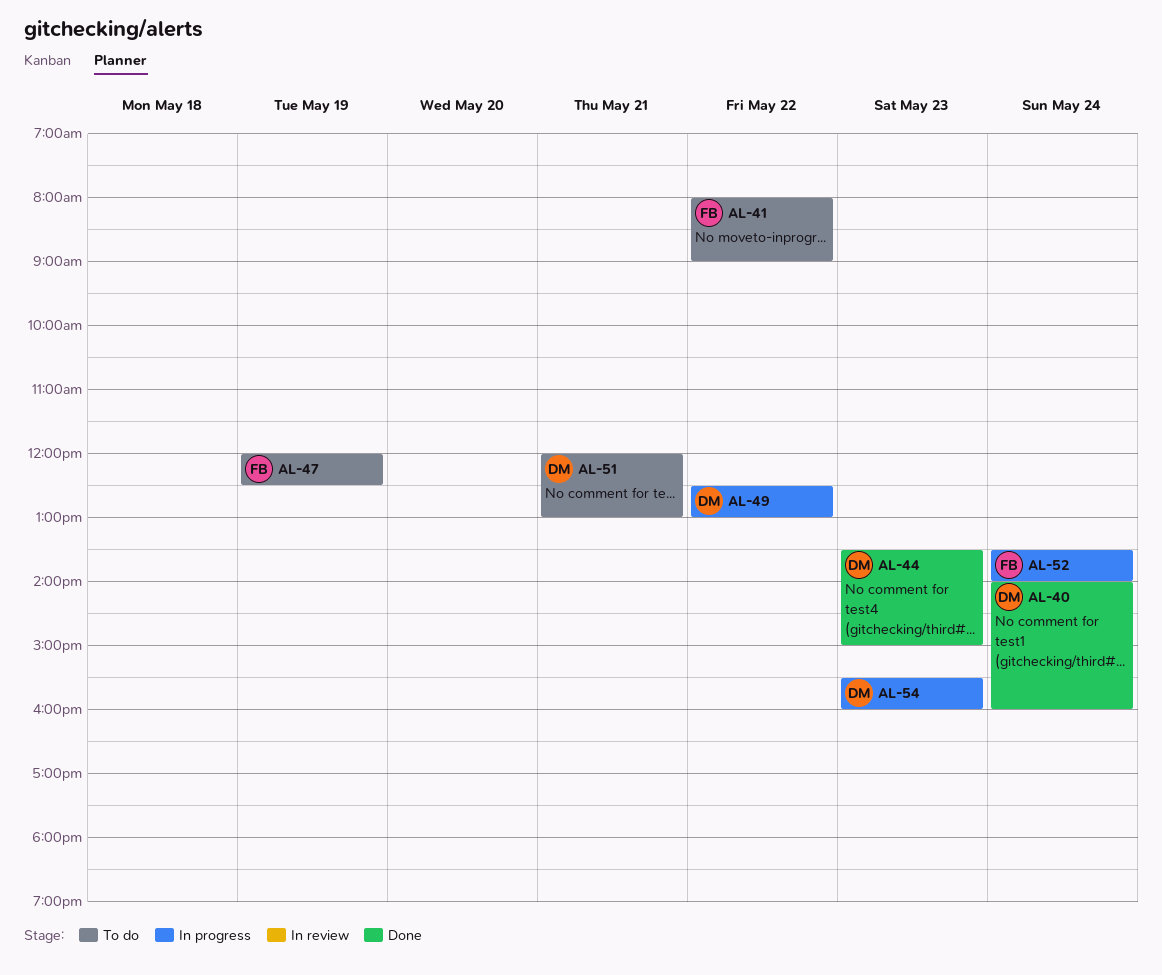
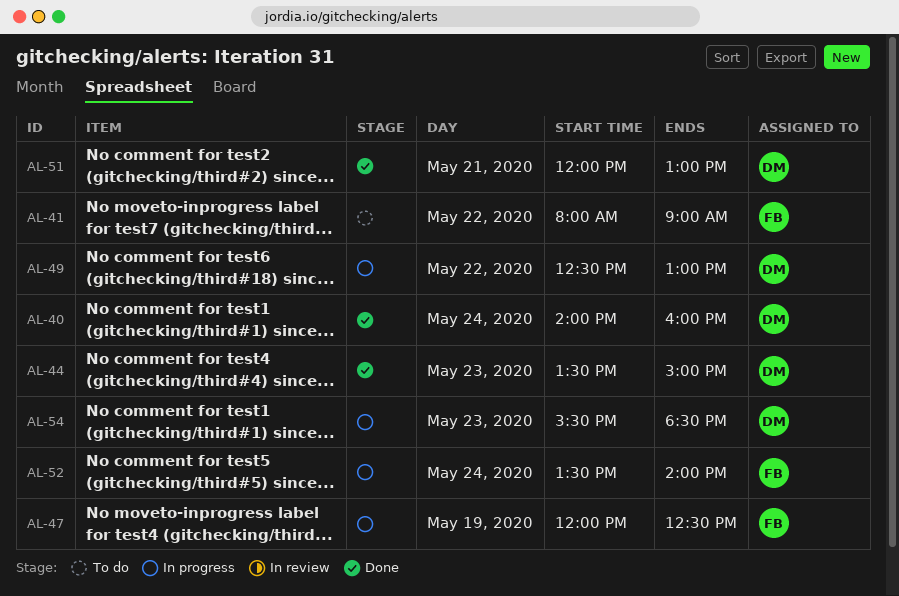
AL-47, status: To do -> In progress
AL-51, status: To do -> Done
AL-54, ends: 16:00 -> 18:30

